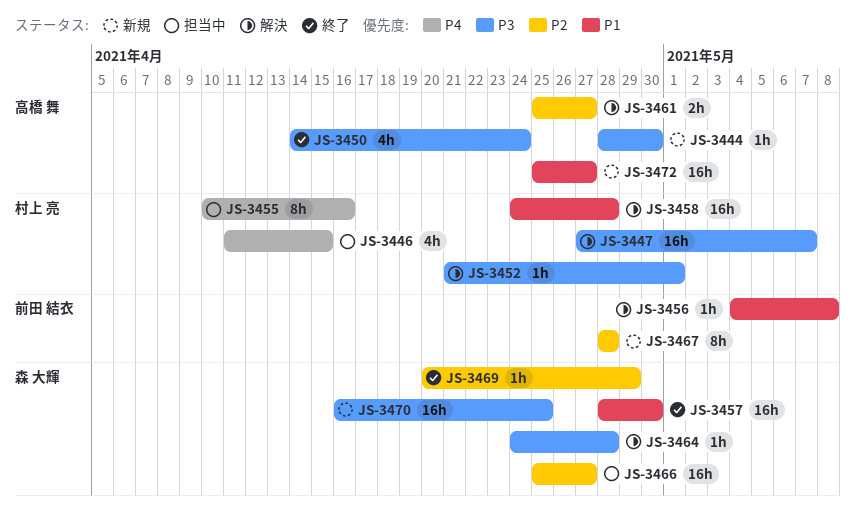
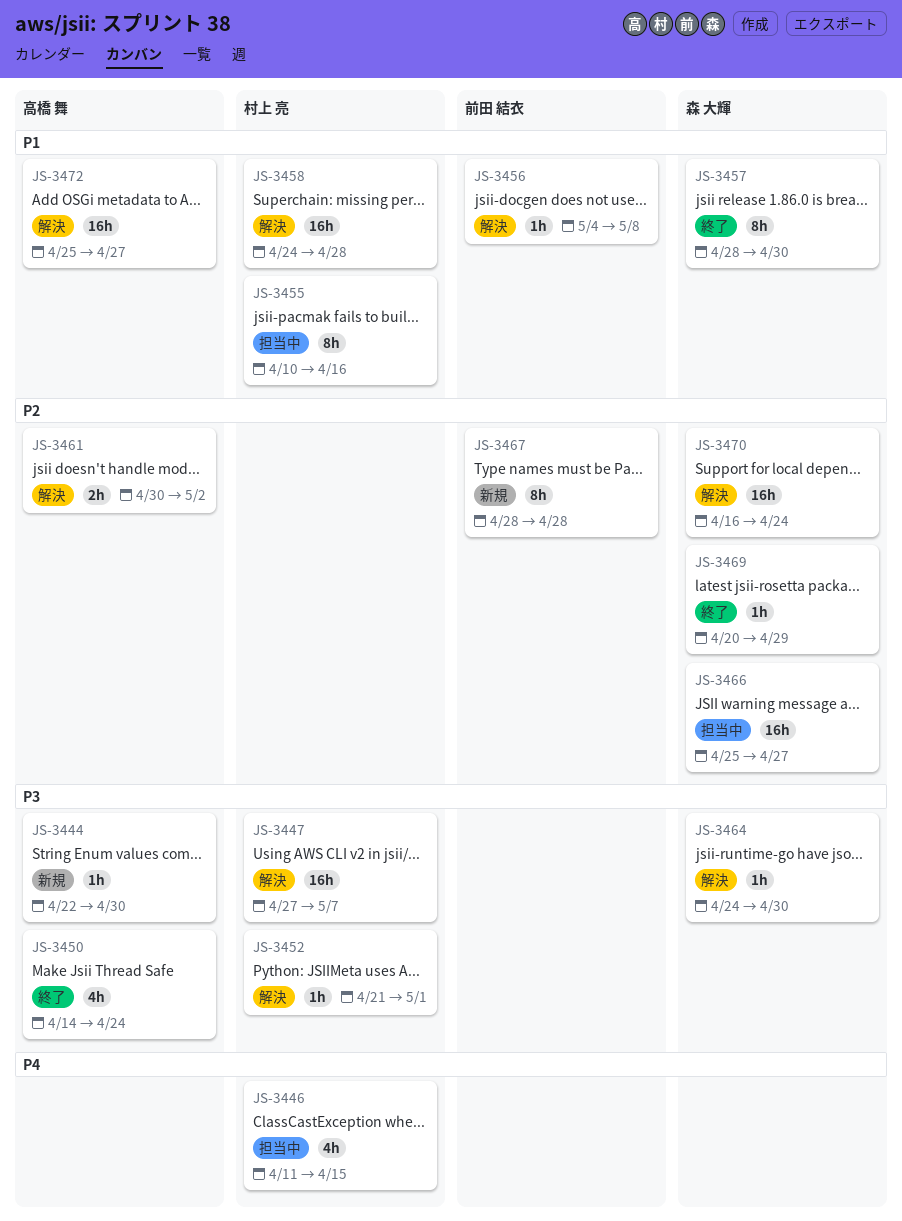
JS-3444, start: Apr 28 -> Apr 22
JS-3455, priority: P4 -> P1
JS-3457, estimate: 16h -> 8h
JS-3461, start: Apr 25 -> Apr 30
JS-3461, due: Apr 27 -> May 2
JS-3464, due: Apr 28 -> Apr 30
JS-3470, status: 新規 -> 解決
JS-3470, priority: P3 -> P2
JS-3470, due: Apr 25 -> Apr 24
JS-3472, status: 新規 -> 解決

